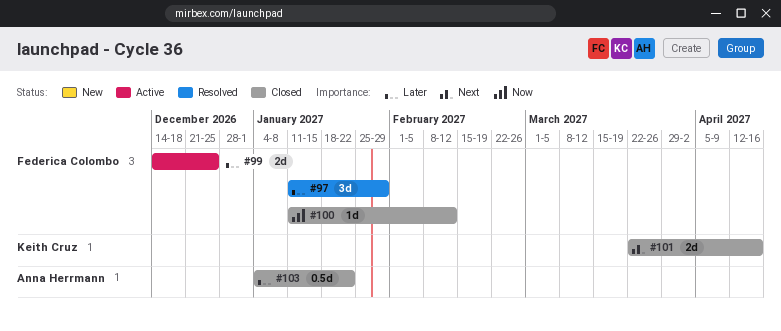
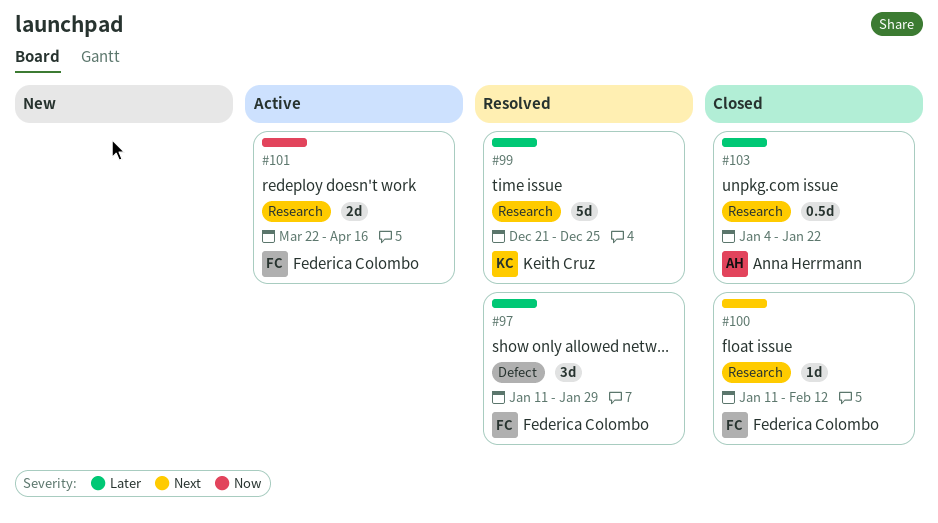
#99, status: Active -> Resolved
#99, owner: Federica Colombo -> Keith Cruz
#99, estimate: 2d -> 5d
#99, start: Dec 14 -> Dec 21
#100, priority: Now -> Next
#101, status: Closed -> Active
#101, owner: Keith Cruz -> Federica Colombo
#101, priority: Next -> Now

